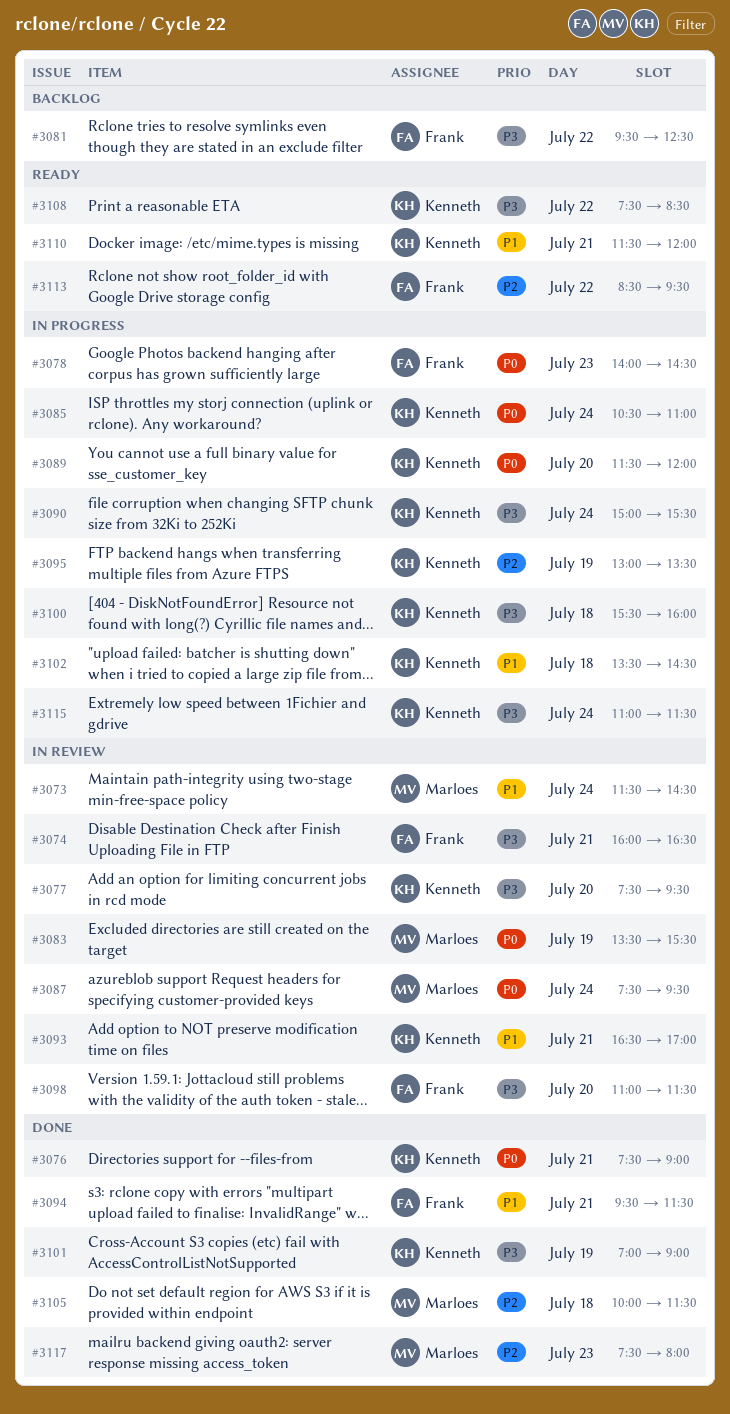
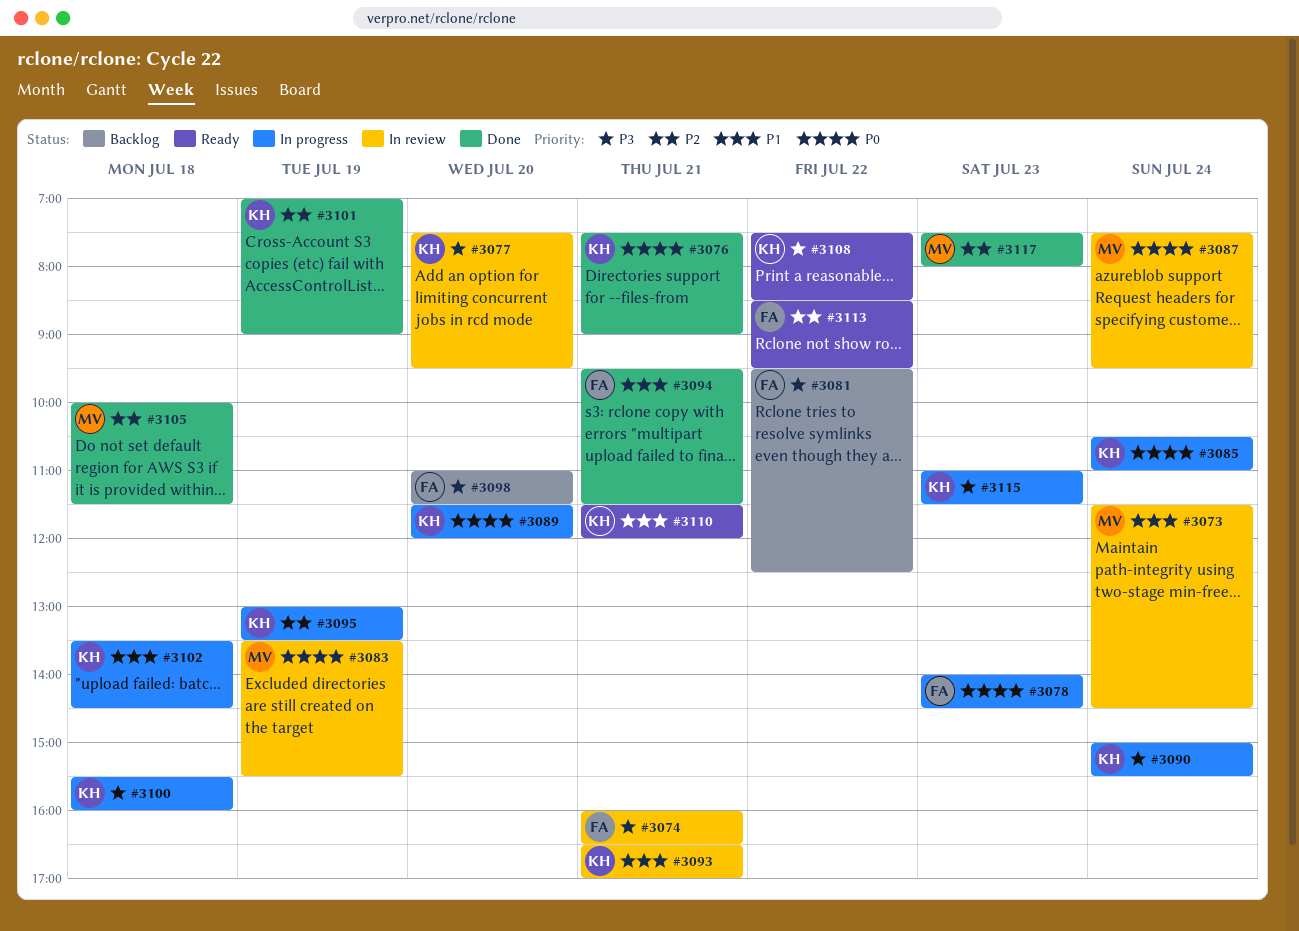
#3098, status: In review -> Backlog
#3101, priority: P3 -> P2
#3115, day: Jul 24 -> Jul 23

